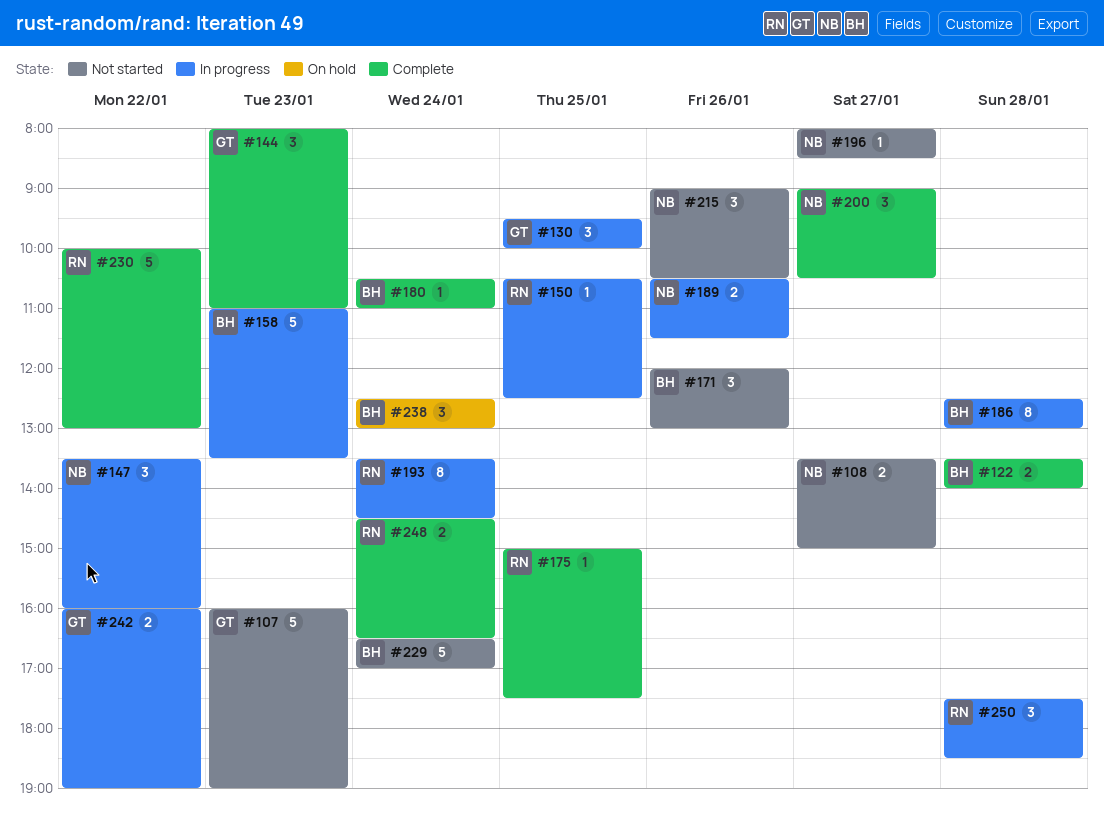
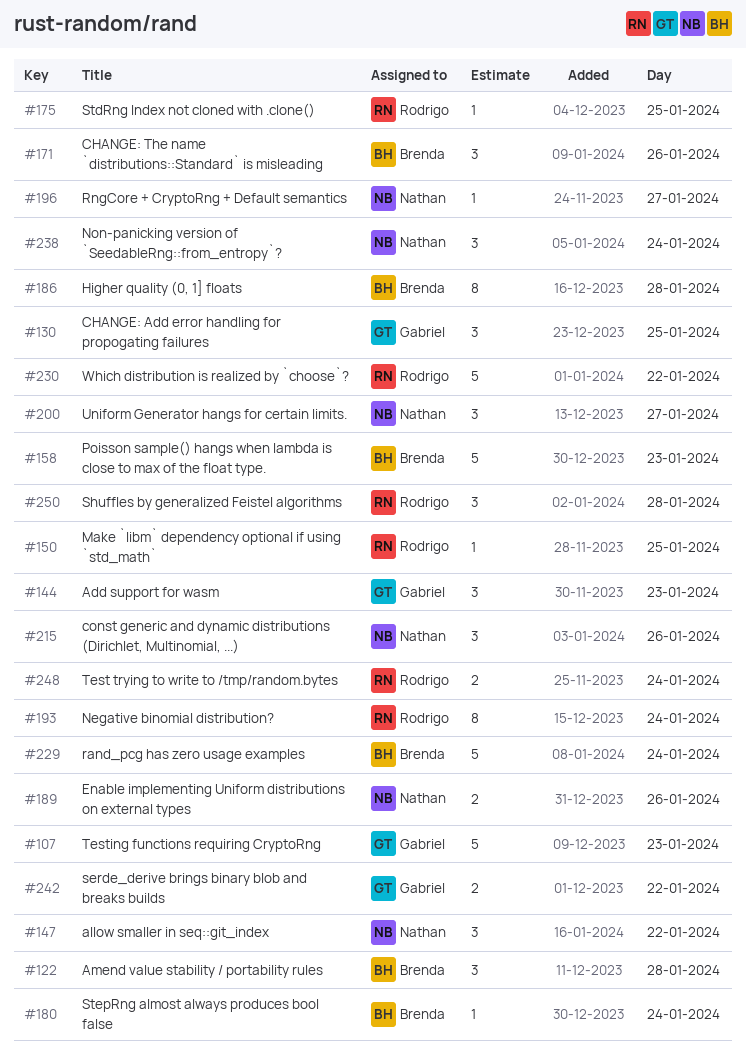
#108: present -> none
#122, estimate: 2 -> 3
#238, owner: Brenda -> Nathan

